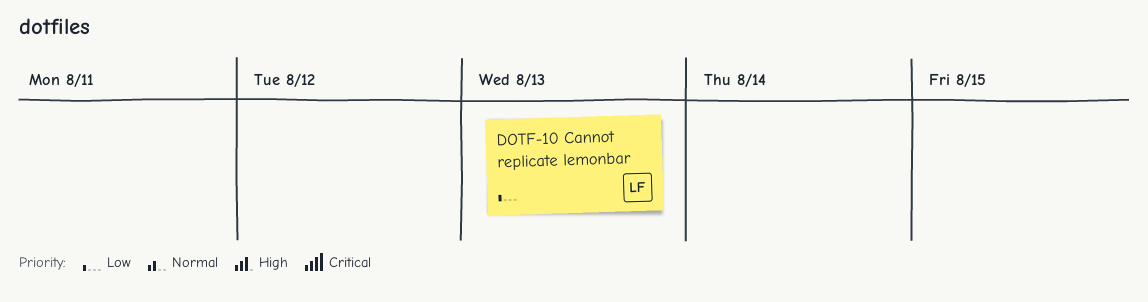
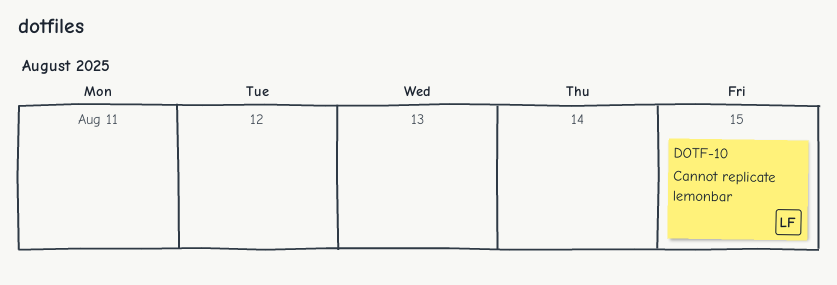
DOTF-10, due: Aug 13 -> Aug 15

